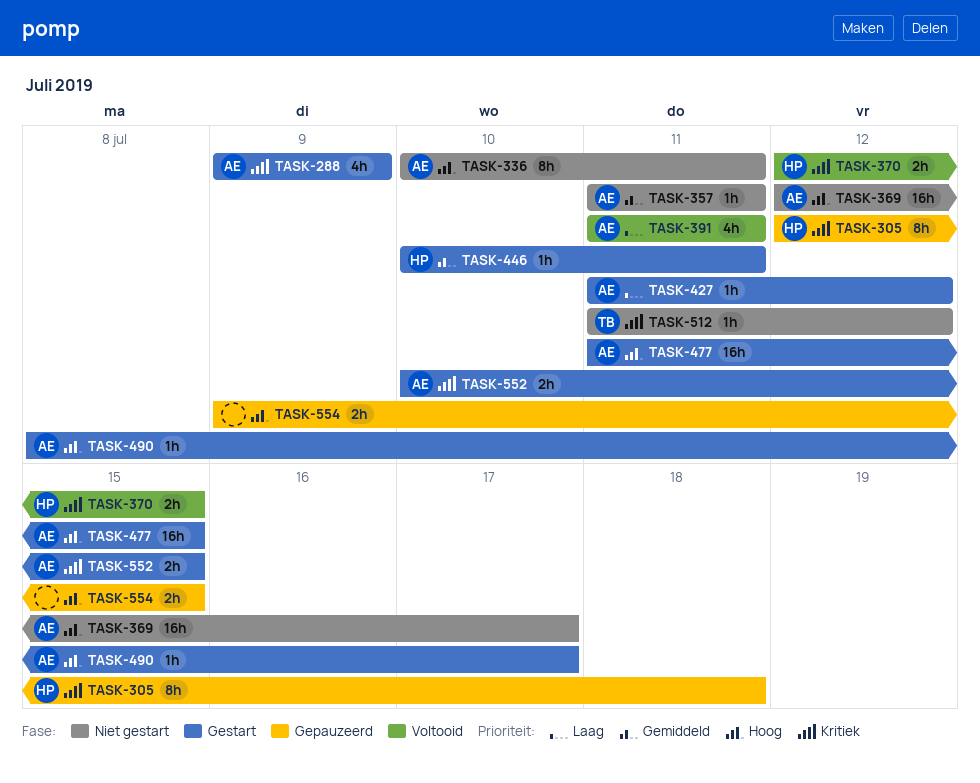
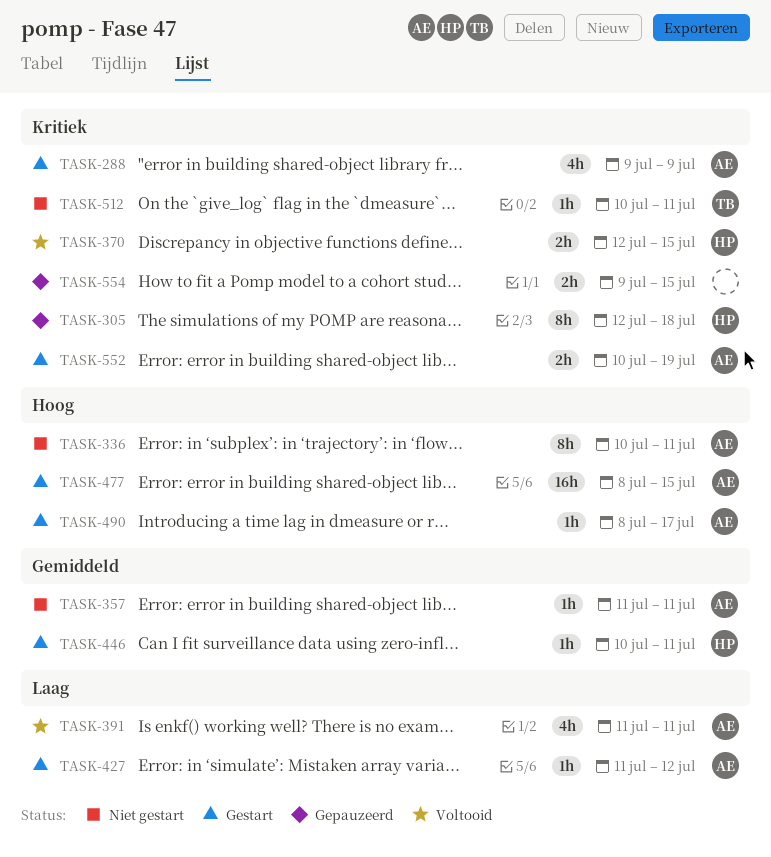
TASK-369: present -> none
TASK-477, start: Jul 11 -> Jul 8
TASK-512, start: Jul 11 -> Jul 10
TASK-512, due: Jul 12 -> Jul 11
TASK-552, due: Jul 15 -> Jul 19
TASK-554, priority: Hoog -> Kritiek

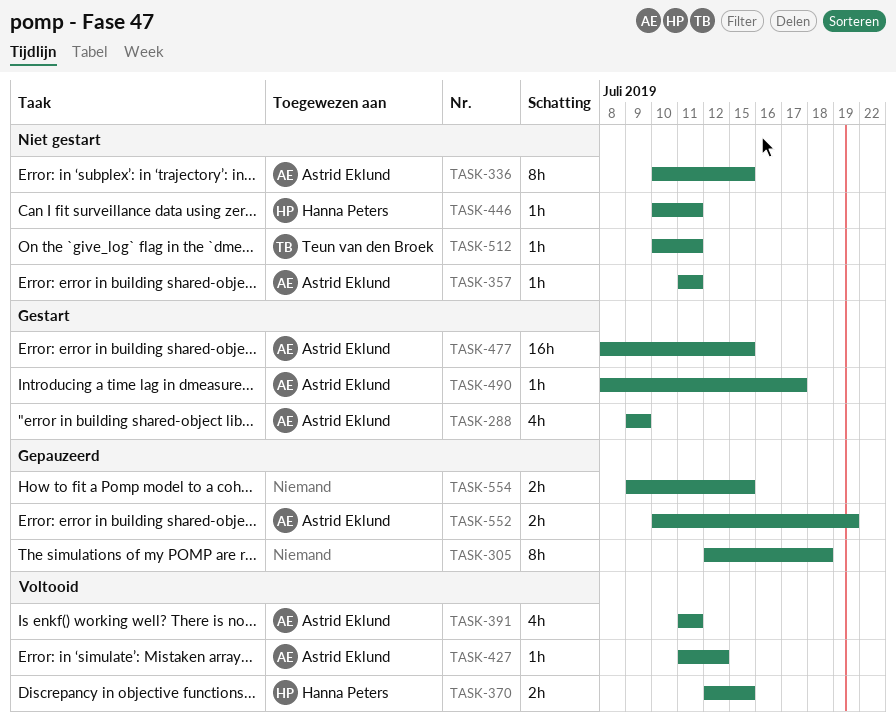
TASK-305, owner: Hanna Peters -> none
TASK-336, due: Jul 11 -> Jul 15
TASK-427, status: Gestart -> Voltooid
TASK-446, status: Gestart -> Niet gestart
TASK-552, status: Gestart -> Gepauzeerd

